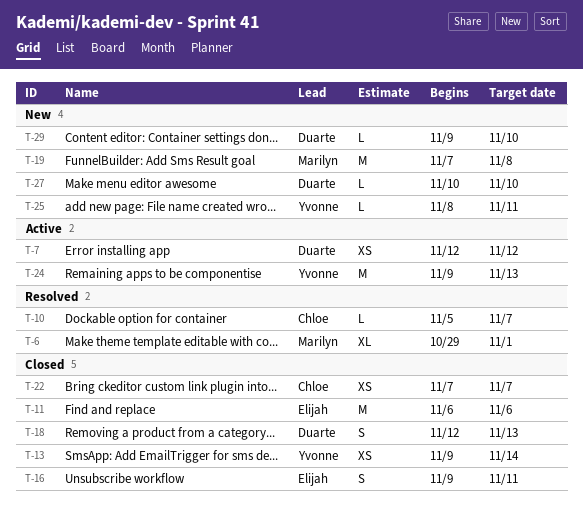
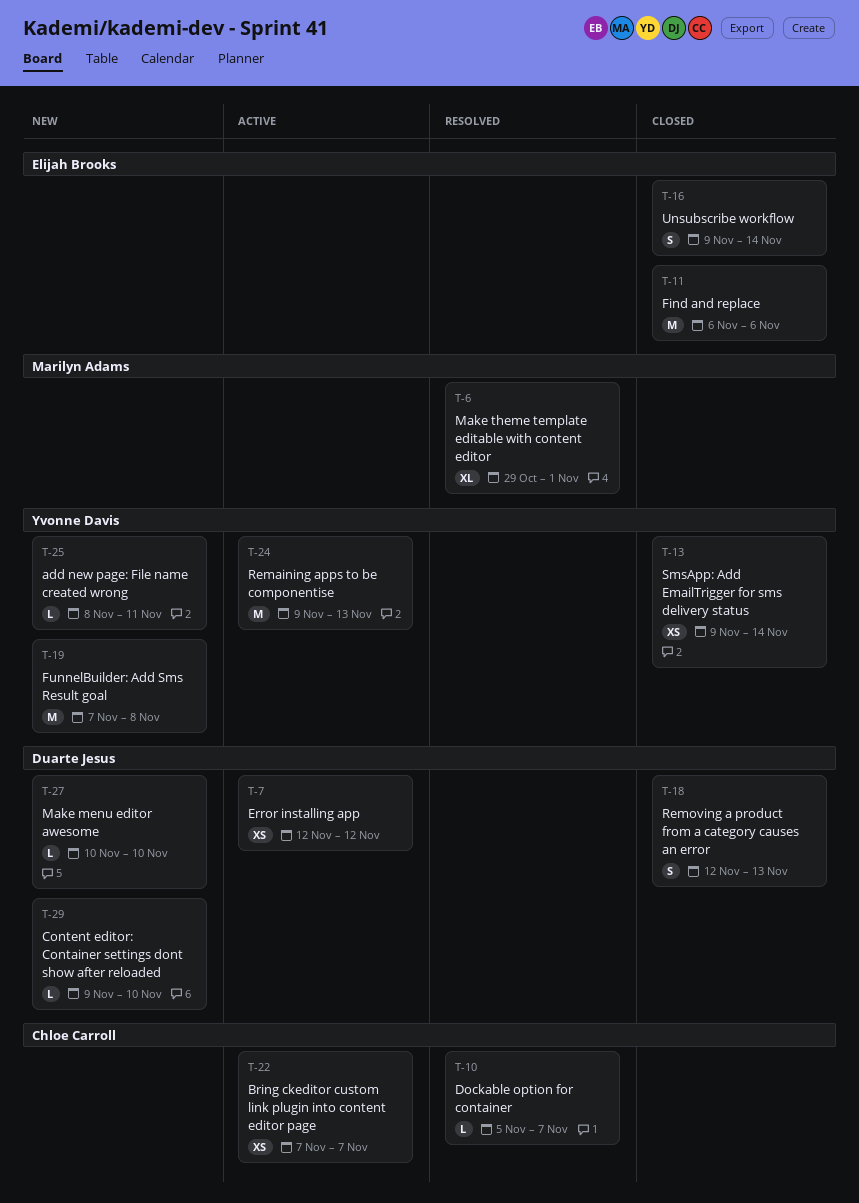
T-16, due: Nov 11 -> Nov 14
T-19, owner: Marilyn Adams -> Yvonne Davis
T-22, status: Closed -> Active

